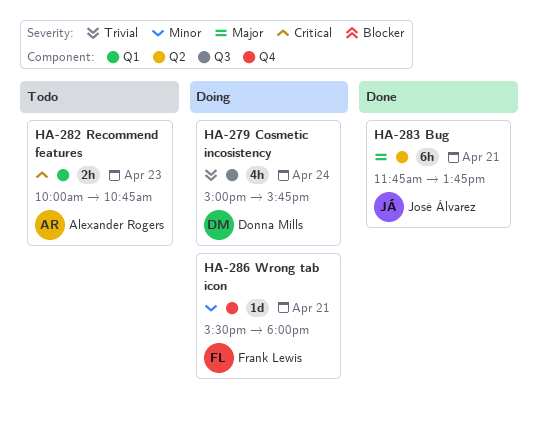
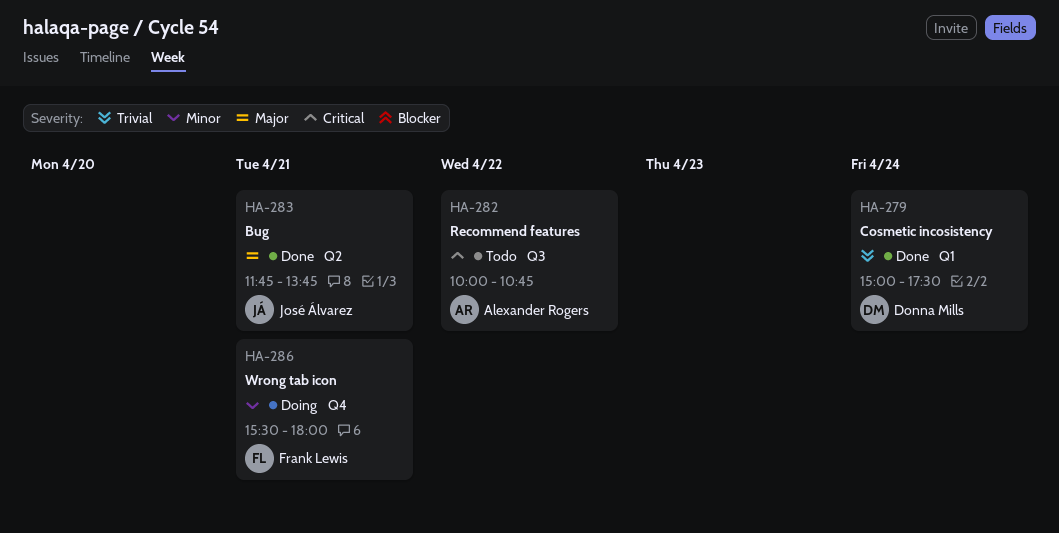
HA-279, status: Doing -> Done
HA-279, label: Q3 -> Q1
HA-279, ends: 15:45 -> 17:30
HA-282, label: Q1 -> Q3
HA-282, day: Apr 23 -> Apr 22

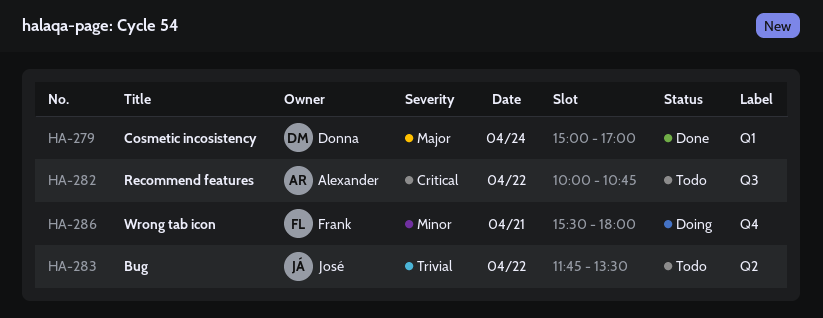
HA-279, priority: Trivial -> Major
HA-279, ends: 17:30 -> 17:00
HA-283, status: Done -> Todo
HA-283, priority: Major -> Trivial
HA-283, day: Apr 21 -> Apr 22
HA-283, ends: 13:45 -> 13:30

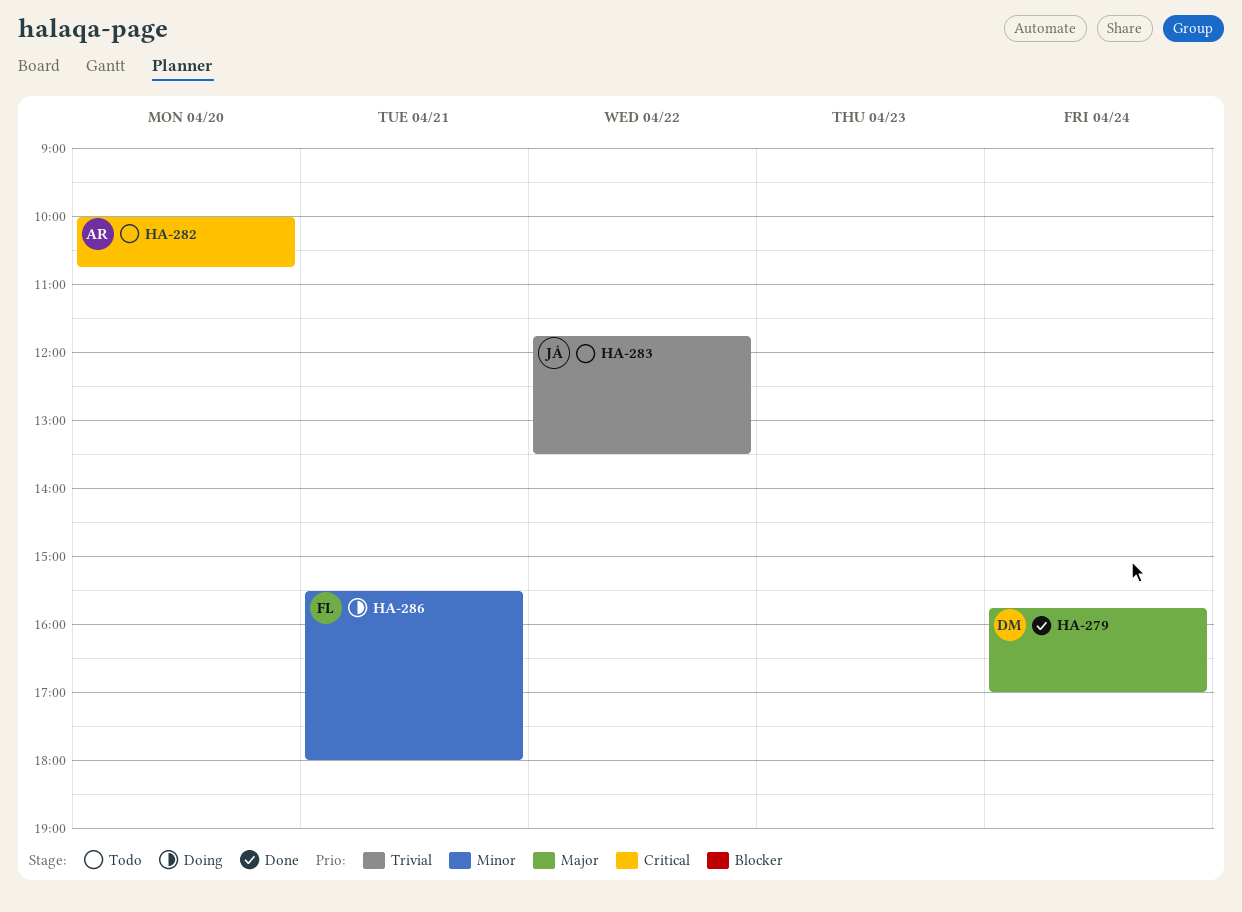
HA-279, begins: 15:00 -> 15:45
HA-282, day: Apr 22 -> Apr 20

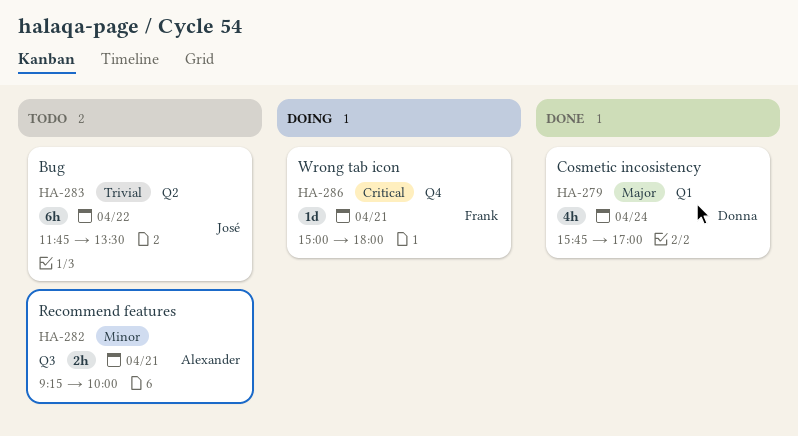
HA-282, priority: Critical -> Minor
HA-282, day: Apr 20 -> Apr 21
HA-282, begins: 10:00 -> 09:15
HA-282, ends: 10:45 -> 10:00
HA-286, priority: Minor -> Critical
HA-286, begins: 15:30 -> 15:00

